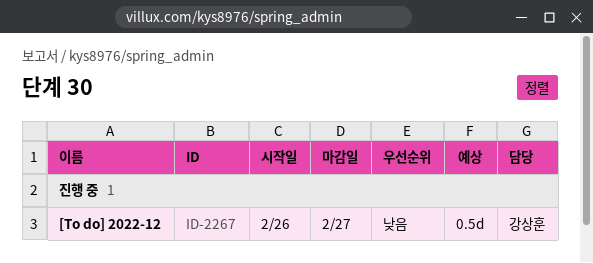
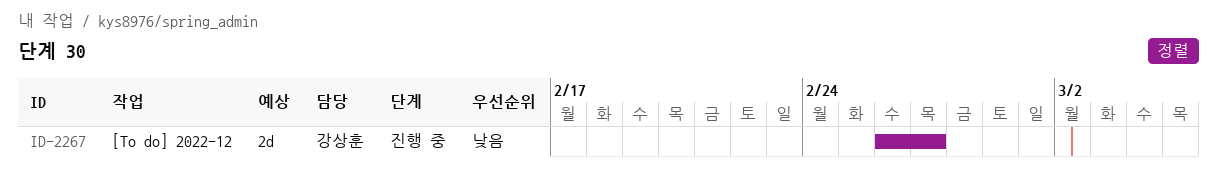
ID-2267, estimate: 0.5d -> 2d

